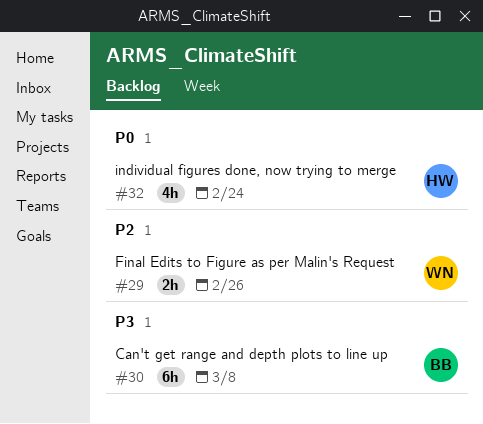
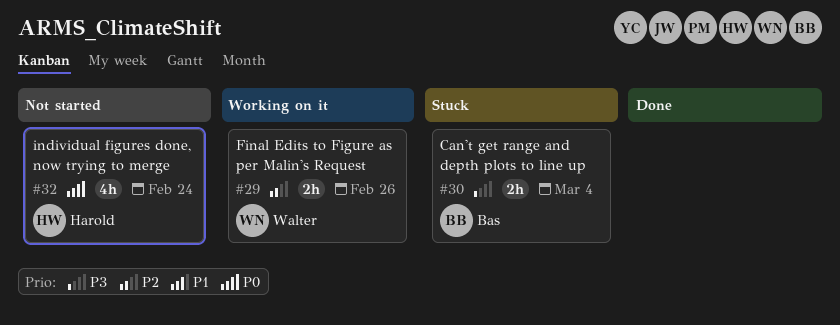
#30, estimate: 6h -> 2h
#30, due: Mar 8 -> Mar 4

